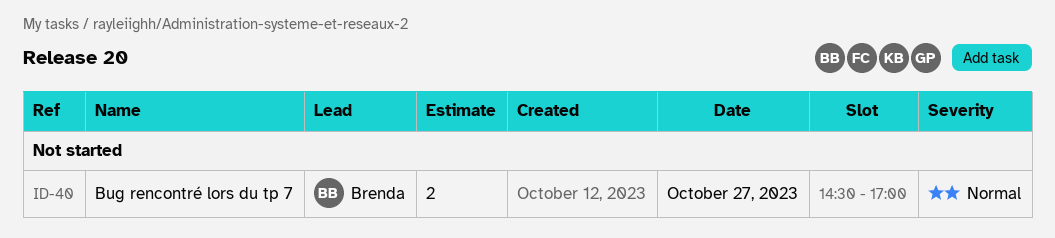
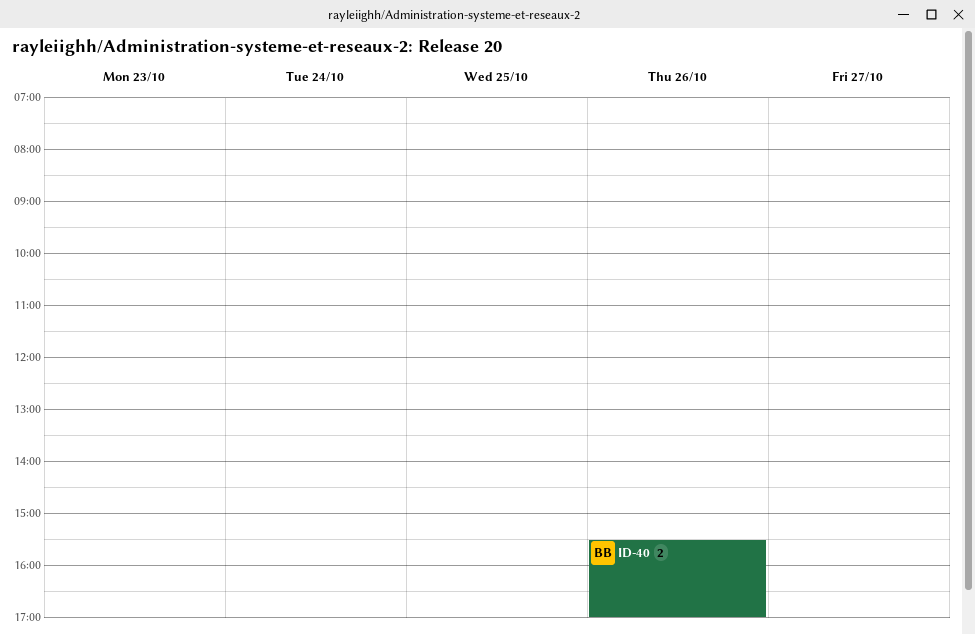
ID-40, day: Oct 27 -> Oct 26
ID-40, begins: 14:30 -> 15:30

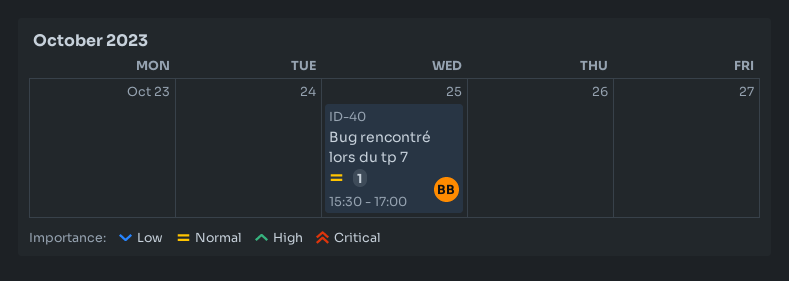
ID-40, estimate: 2 -> 1
ID-40, day: Oct 26 -> Oct 25

